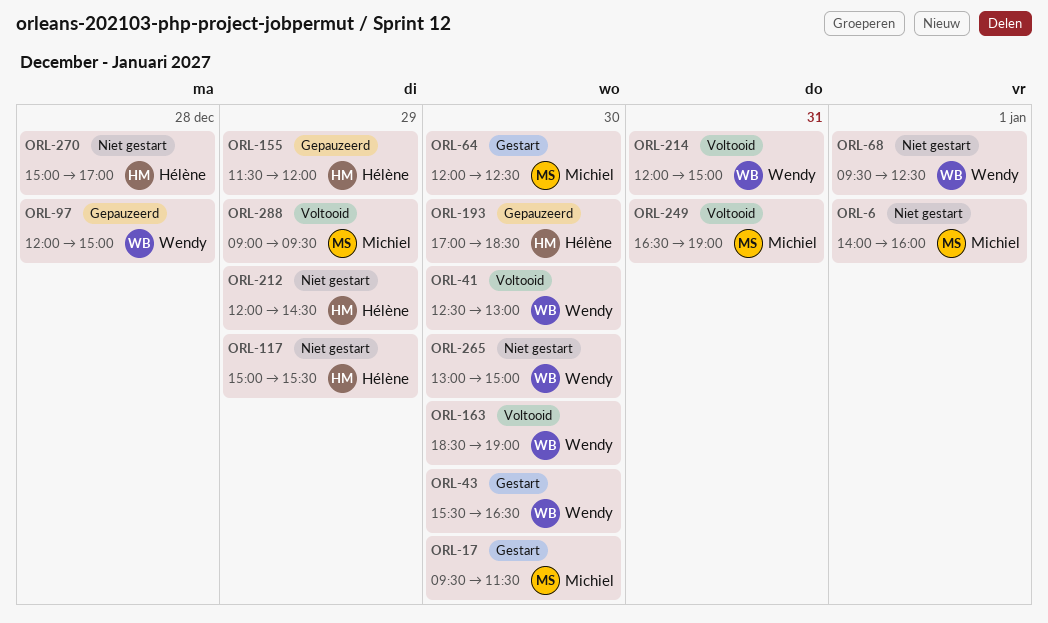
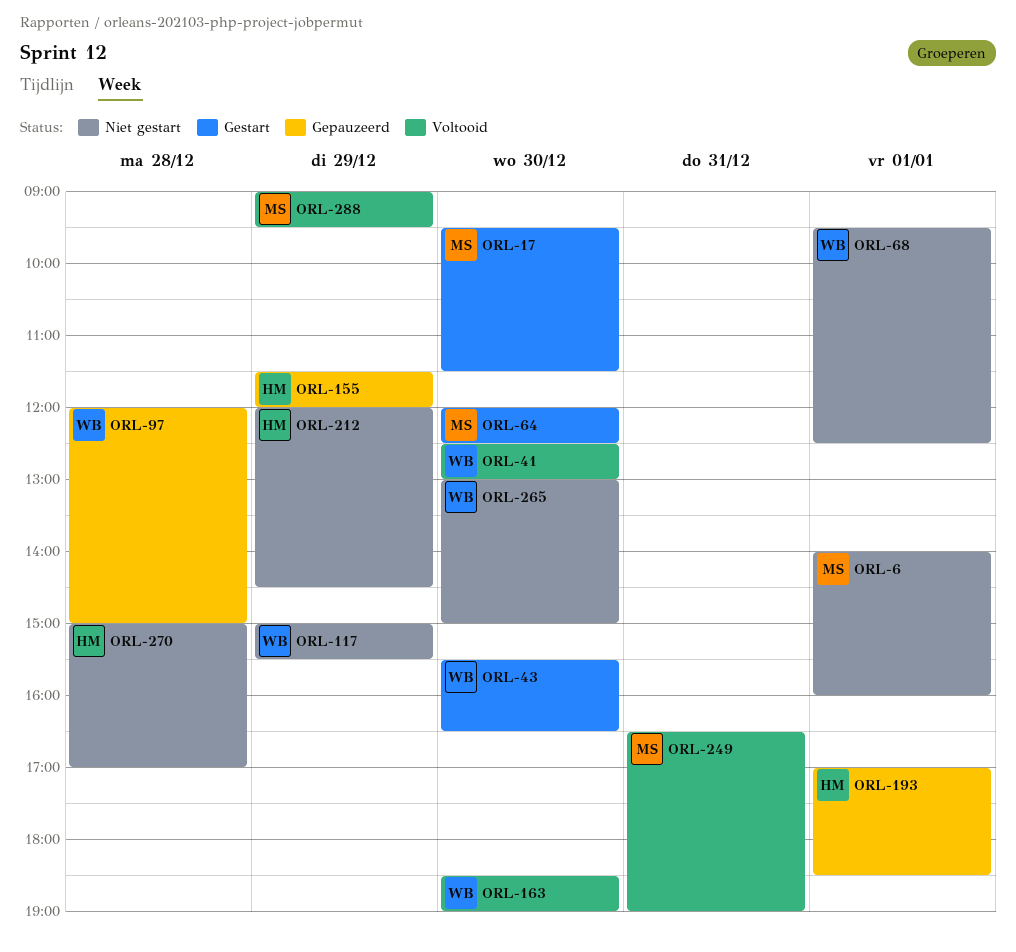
ORL-117, owner: Hélène -> Wendy
ORL-193, day: Dec 30 -> Jan 1
ORL-214: present -> none

